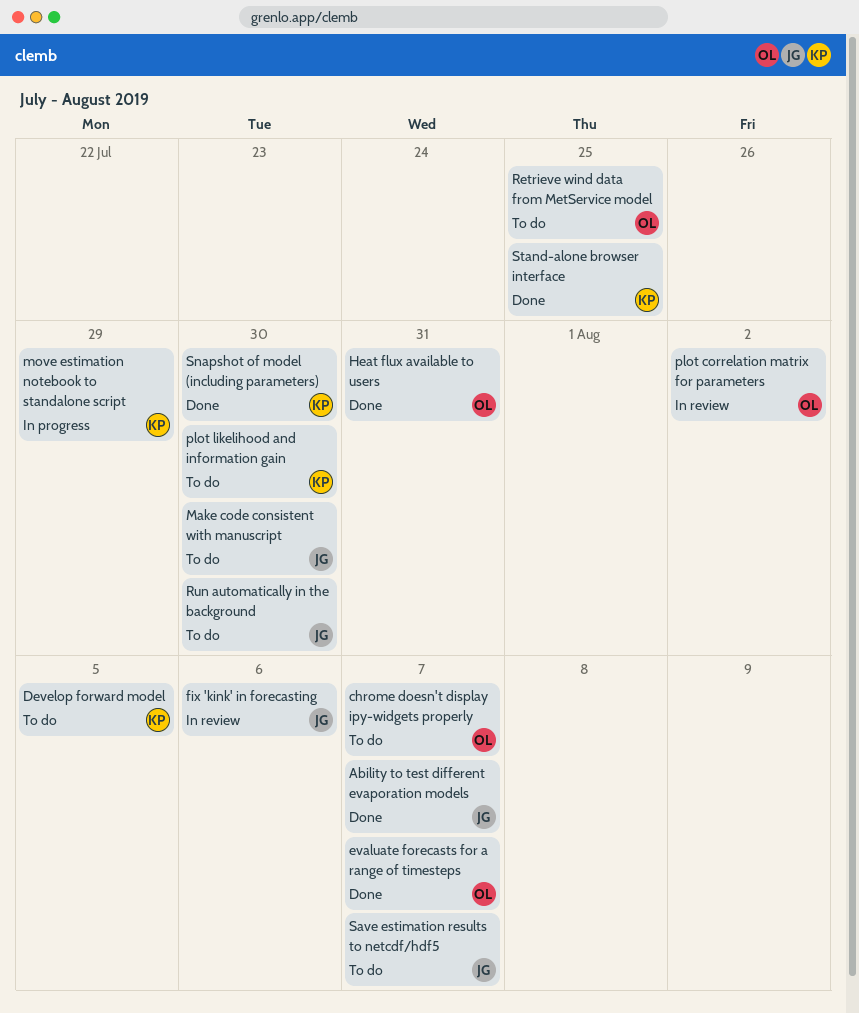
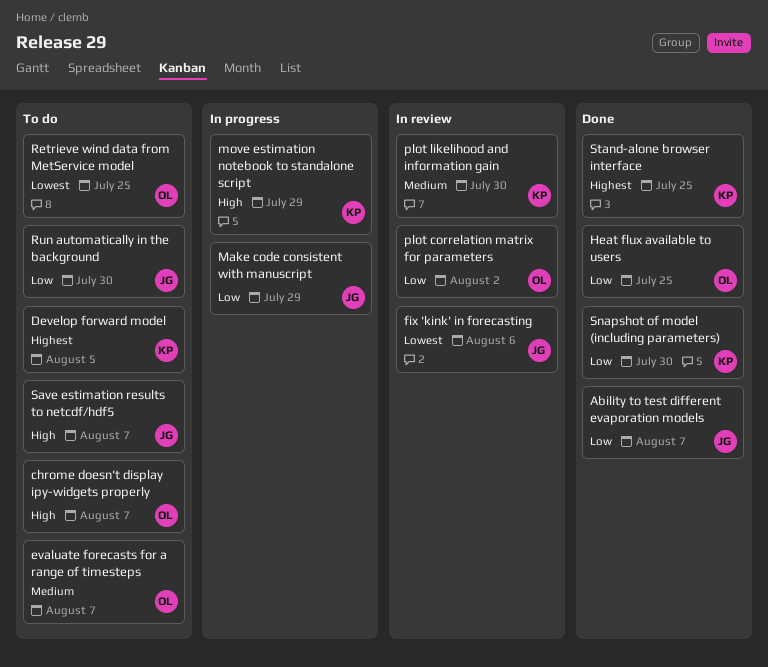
evaluate forecasts for a range of timesteps, status: Done -> To do
Heat flux available to users, due: Jul 31 -> Jul 25
Make code consistent with manuscript, status: To do -> In progress
Make code consistent with manuscript, due: Jul 30 -> Jul 29
plot likelihood and information gain, status: To do -> In review

